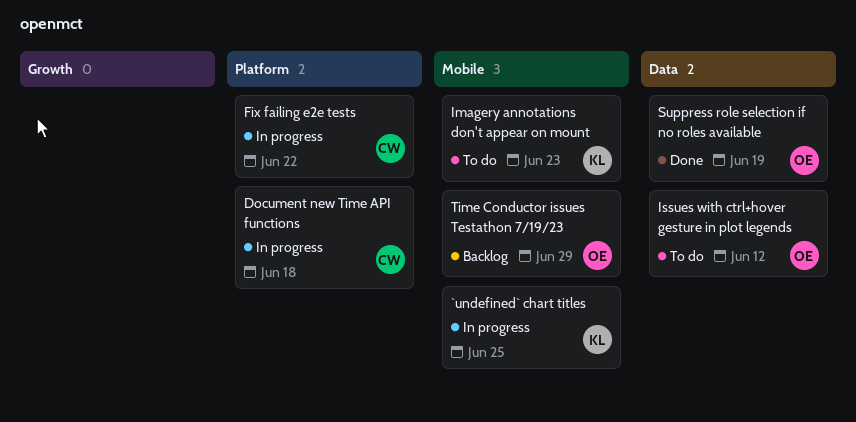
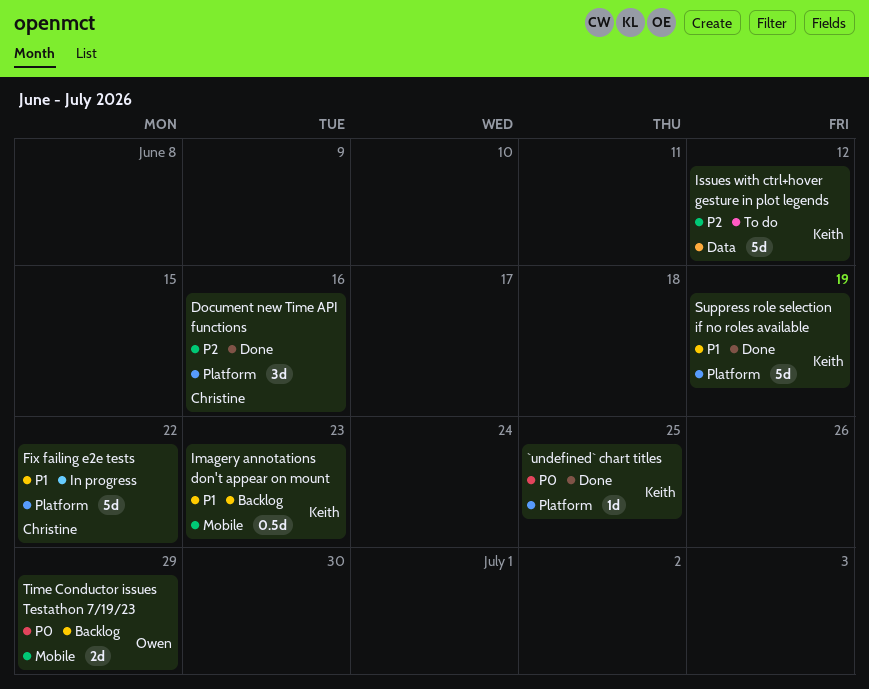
`undefined` chart titles, status: In progress -> Done
`undefined` chart titles, label: Mobile -> Platform
Document new Time API functions, status: In progress -> Done
Document new Time API functions, due: Jun 18 -> Jun 16
Imagery annotations don't appear on mount, status: To do -> Backlog
Issues with ctrl+hover gesture in plot legends, owner: Owen -> Keith
Suppress role selection if no roles available, owner: Owen -> Keith
Suppress role selection if no roles available, label: Data -> Platform

